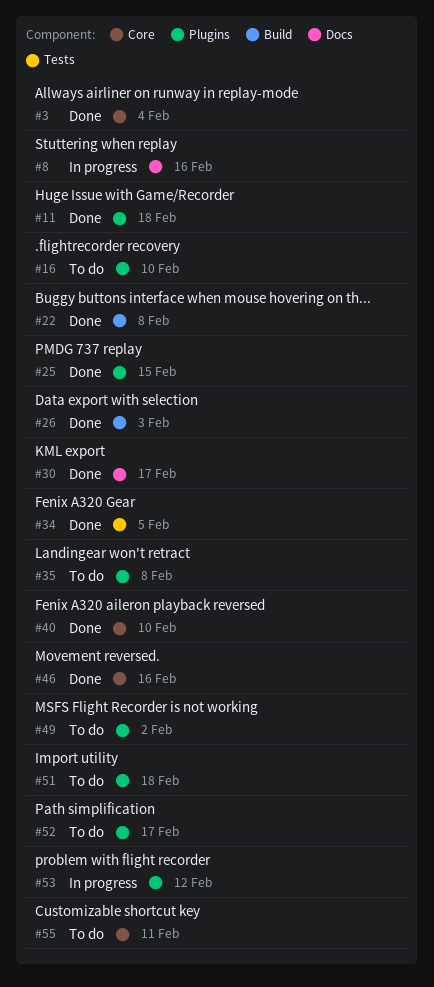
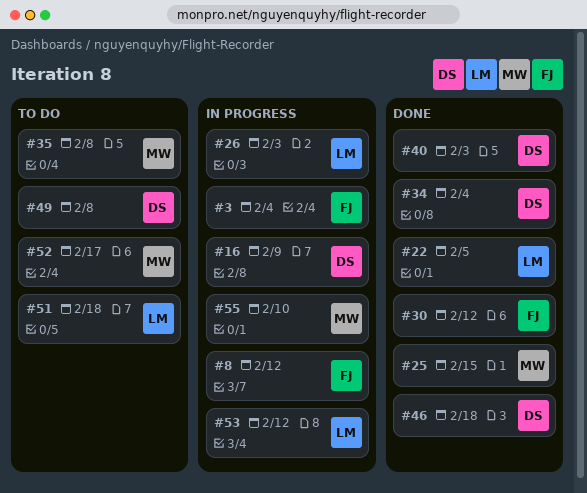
#3, status: Done -> In progress
#8, due: Feb 16 -> Feb 12
#11: present -> none
#16, status: To do -> In progress
#16, due: Feb 10 -> Feb 9
#22, due: Feb 8 -> Feb 5
#26, status: Done -> In progress
#30, due: Feb 17 -> Feb 12
#34, due: Feb 5 -> Feb 4
#40, due: Feb 10 -> Feb 3
#46, due: Feb 16 -> Feb 18
#49, due: Feb 2 -> Feb 8
#55, status: To do -> In progress
#55, due: Feb 11 -> Feb 10

